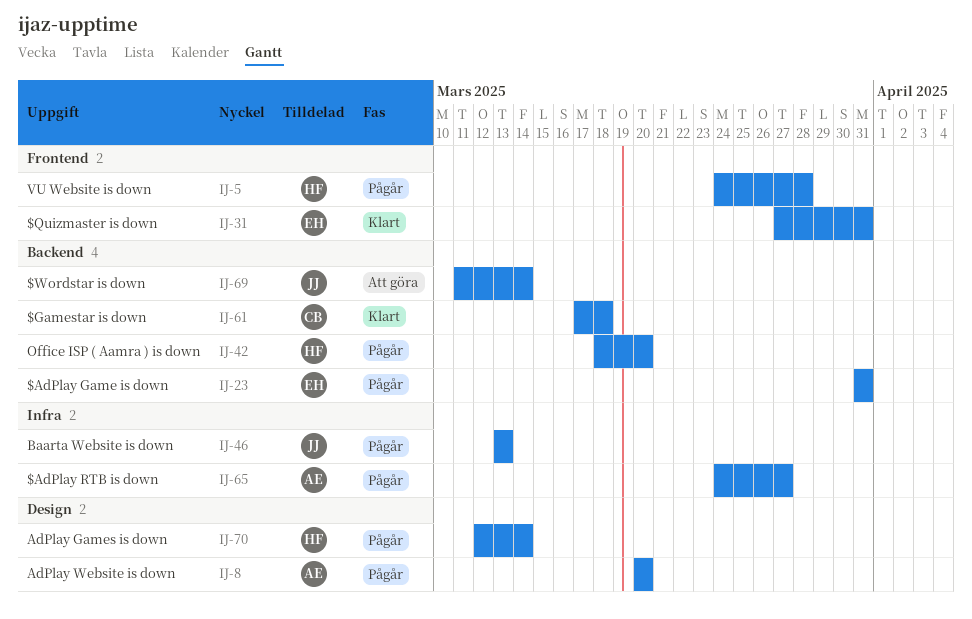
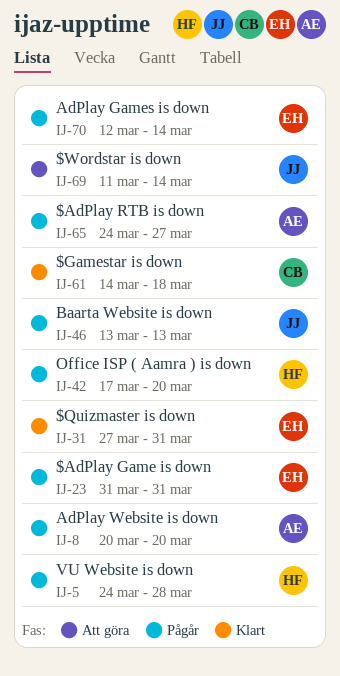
IJ-42, start: Mar 18 -> Mar 17
IJ-61, start: Mar 17 -> Mar 14
IJ-70, owner: HF -> EH

